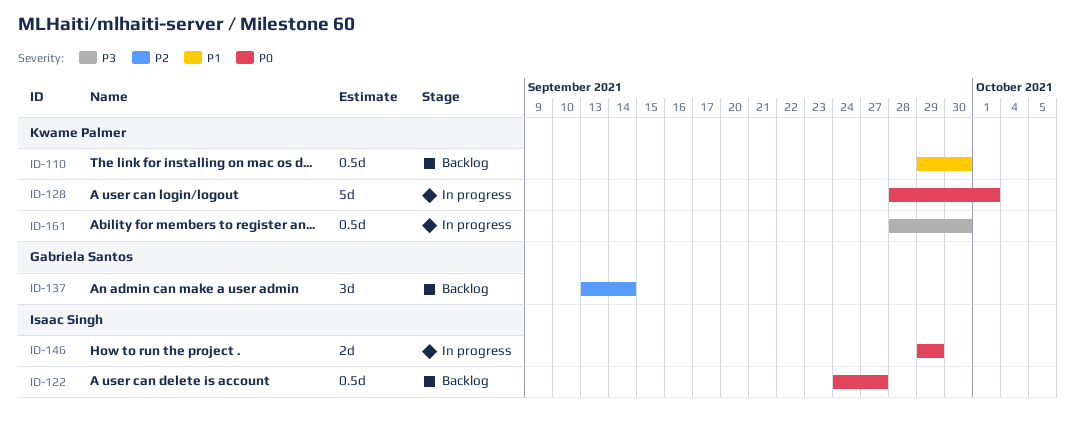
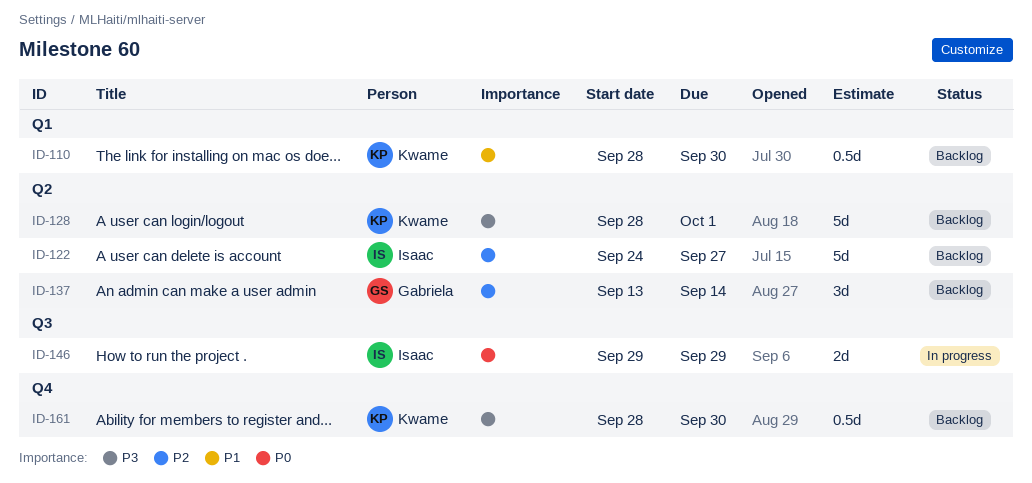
ID-110, start: Sep 29 -> Sep 28
ID-122, priority: P0 -> P2
ID-122, estimate: 0.5d -> 5d
ID-128, status: In progress -> Backlog
ID-128, priority: P0 -> P3
ID-161, status: In progress -> Backlog

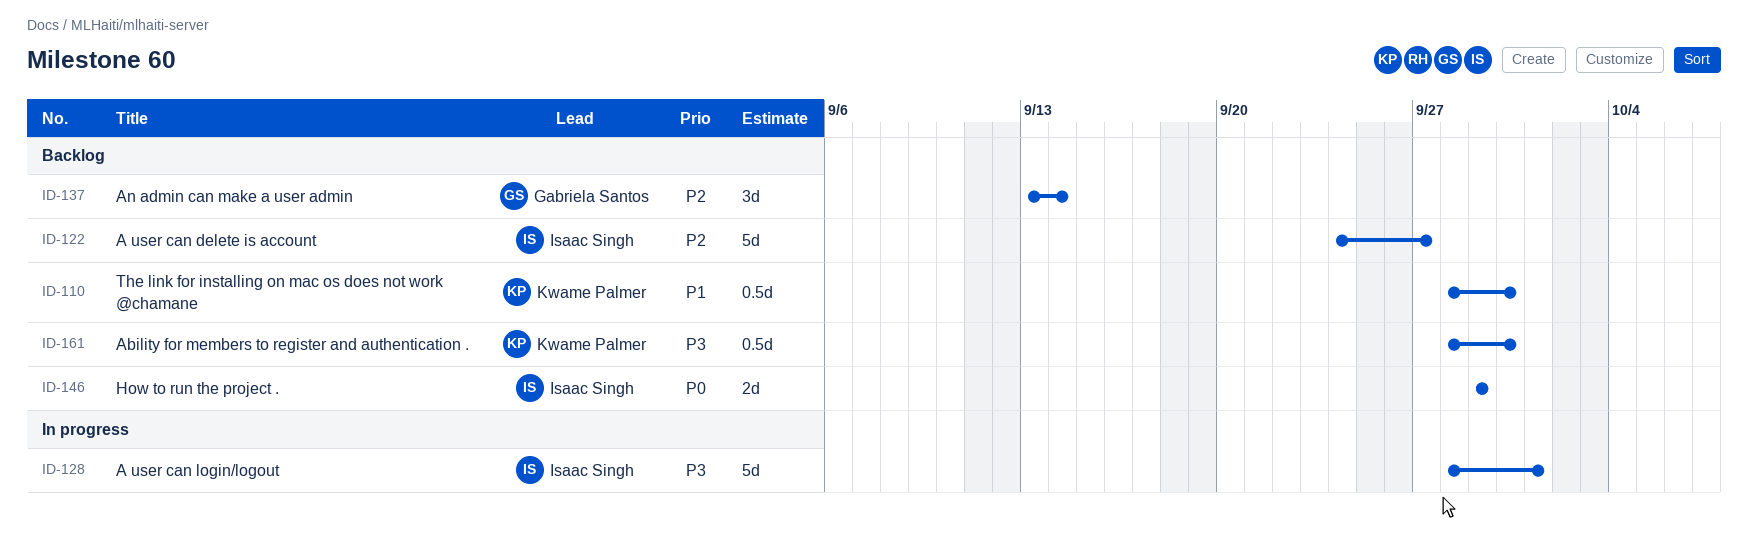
ID-128, status: Backlog -> In progress
ID-128, owner: Kwame Palmer -> Isaac Singh
ID-146, status: In progress -> Backlog

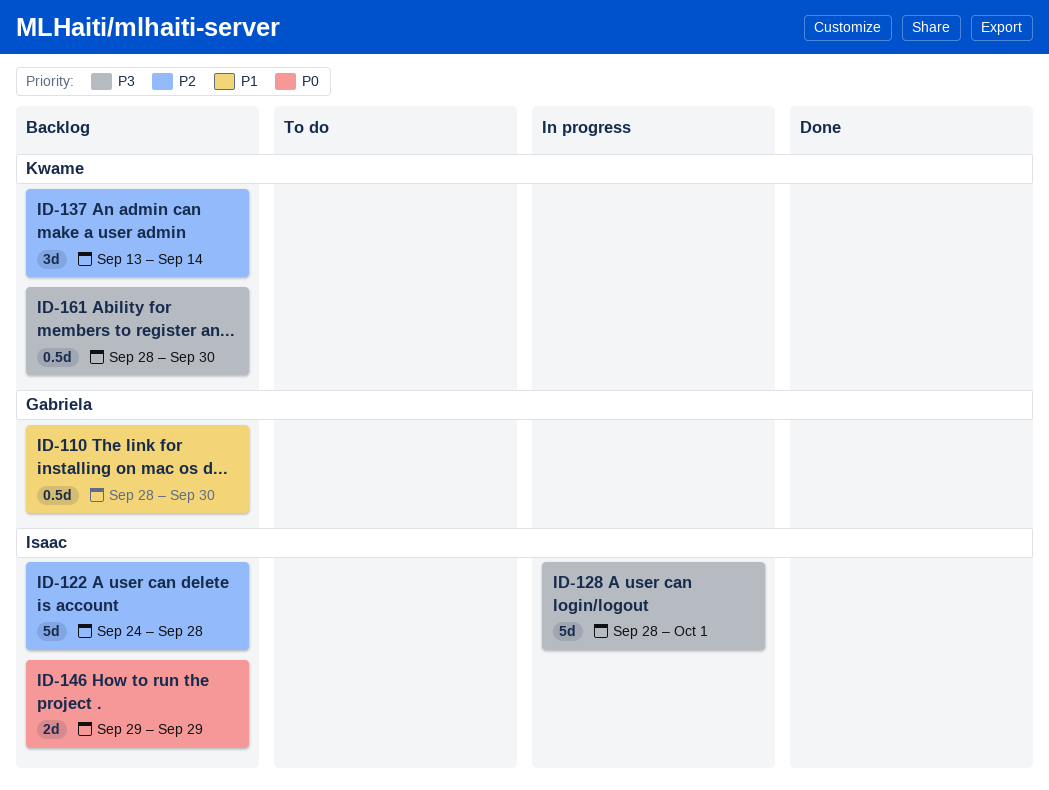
ID-110, owner: Kwame Palmer -> Gabriela Santos
ID-122, due: Sep 27 -> Sep 28
ID-137, owner: Gabriela Santos -> Kwame Palmer

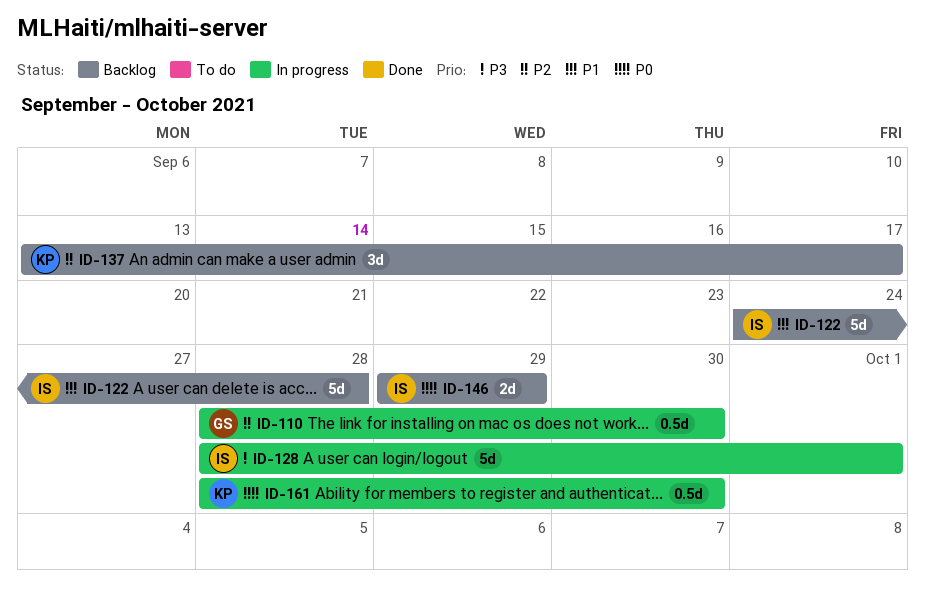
ID-110, status: Backlog -> In progress
ID-110, priority: P1 -> P2
ID-122, priority: P2 -> P1
ID-137, due: Sep 14 -> Sep 17
ID-161, status: Backlog -> In progress
ID-161, priority: P3 -> P0

